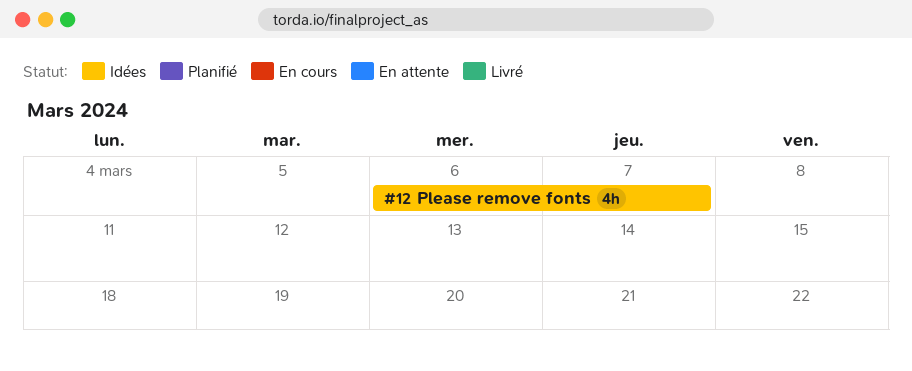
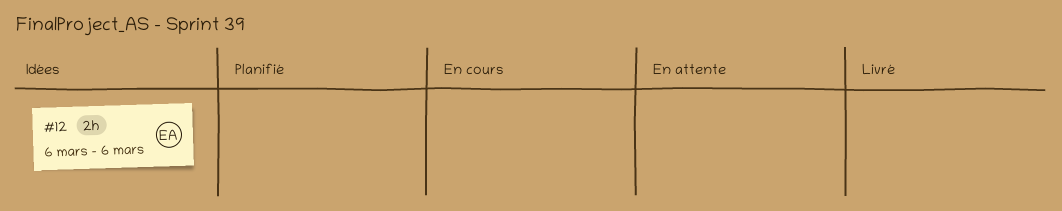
#12, estimate: 4h -> 2h
#12, due: Mar 7 -> Mar 6

